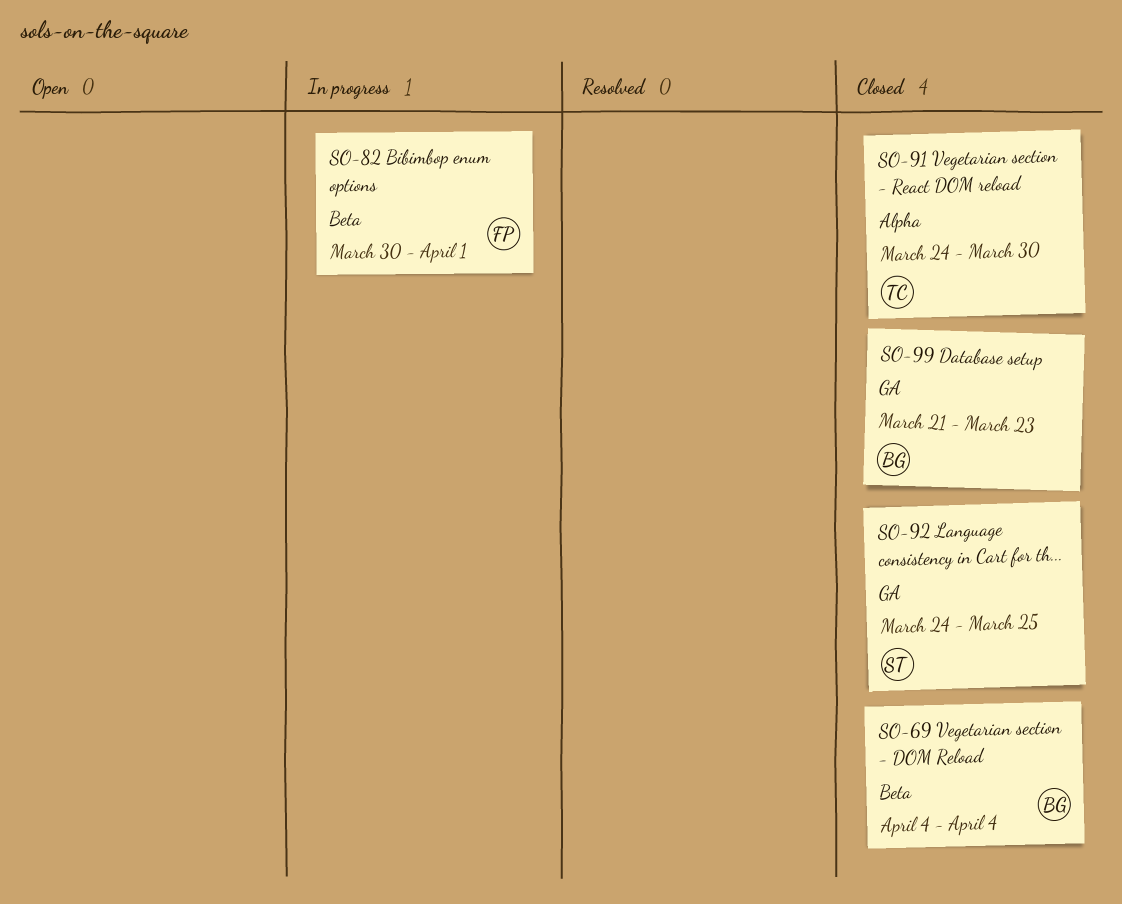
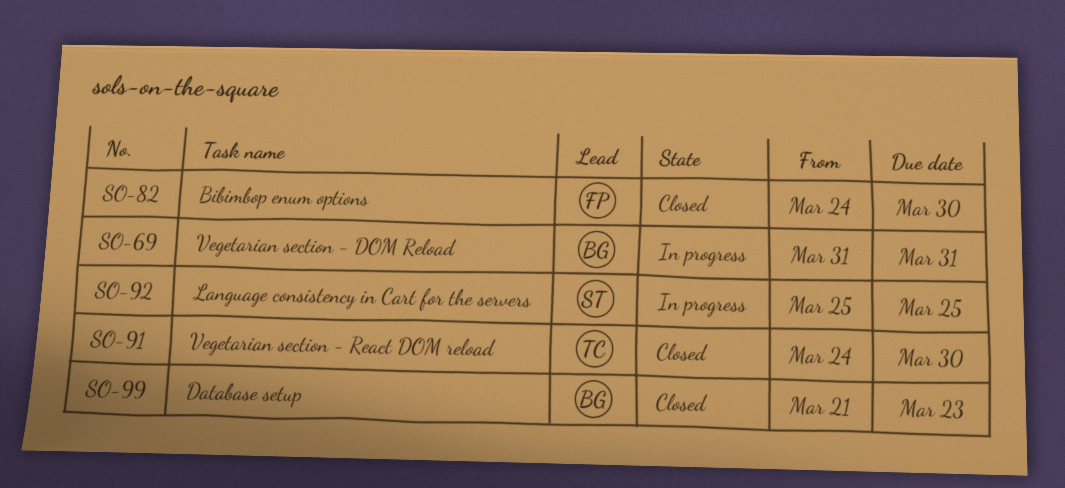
SO-69, status: Closed -> In progress
SO-69, start: Apr 4 -> Mar 31
SO-69, due: Apr 4 -> Mar 31
SO-82, status: In progress -> Closed
SO-82, start: Mar 30 -> Mar 24
SO-82, due: Apr 1 -> Mar 30
SO-92, status: Closed -> In progress
SO-92, start: Mar 24 -> Mar 25

